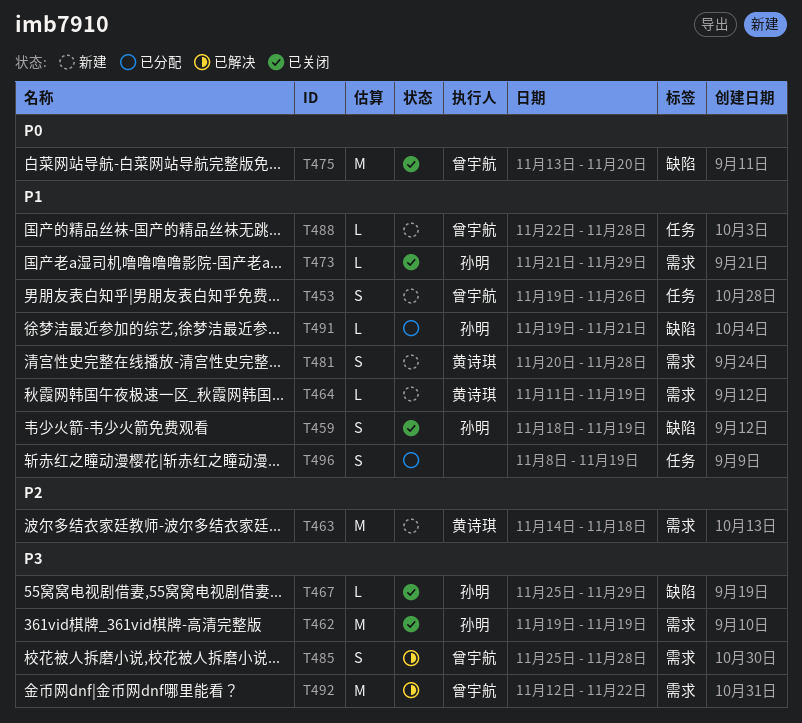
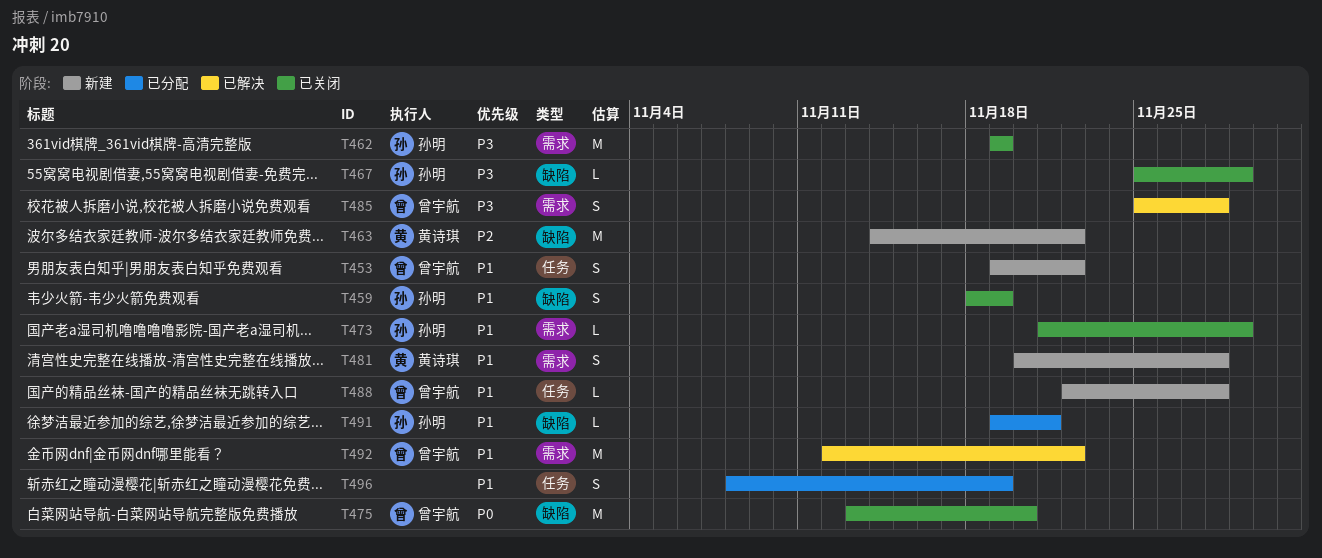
T453, due: Nov 26 -> Nov 22
T463, label: 需求 -> 缺陷
T463, due: Nov 18 -> Nov 22
T464: present -> none
T492, priority: P3 -> P1

